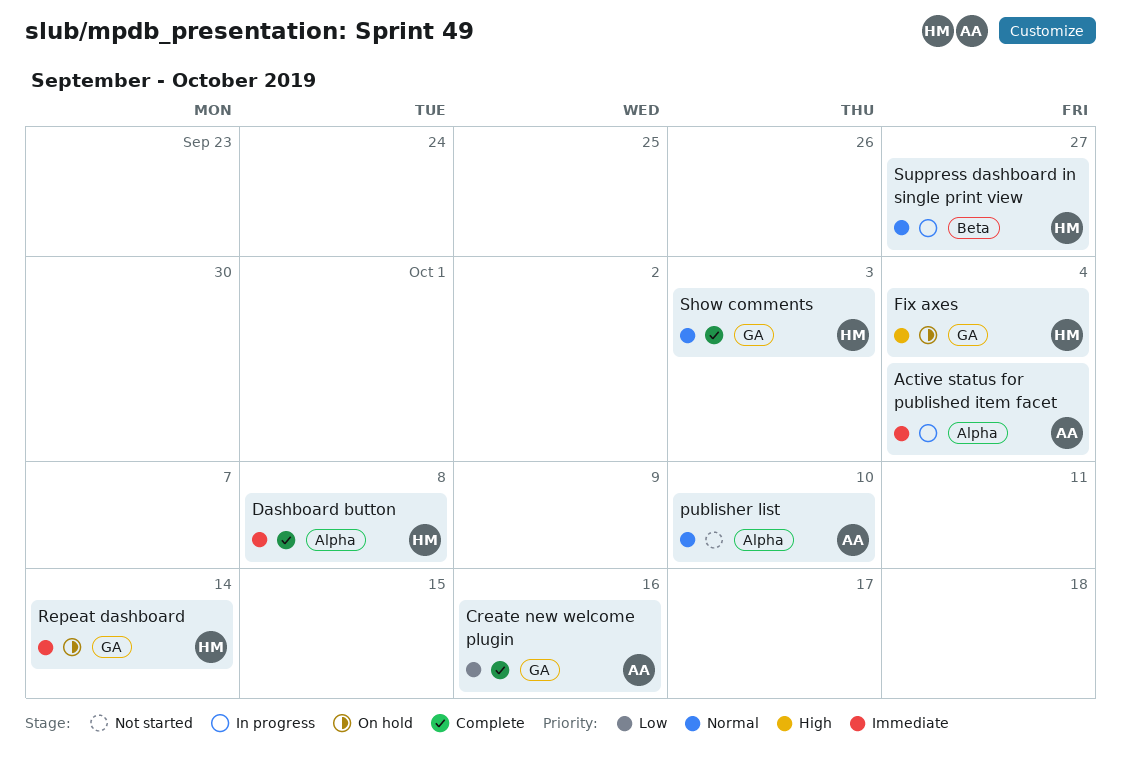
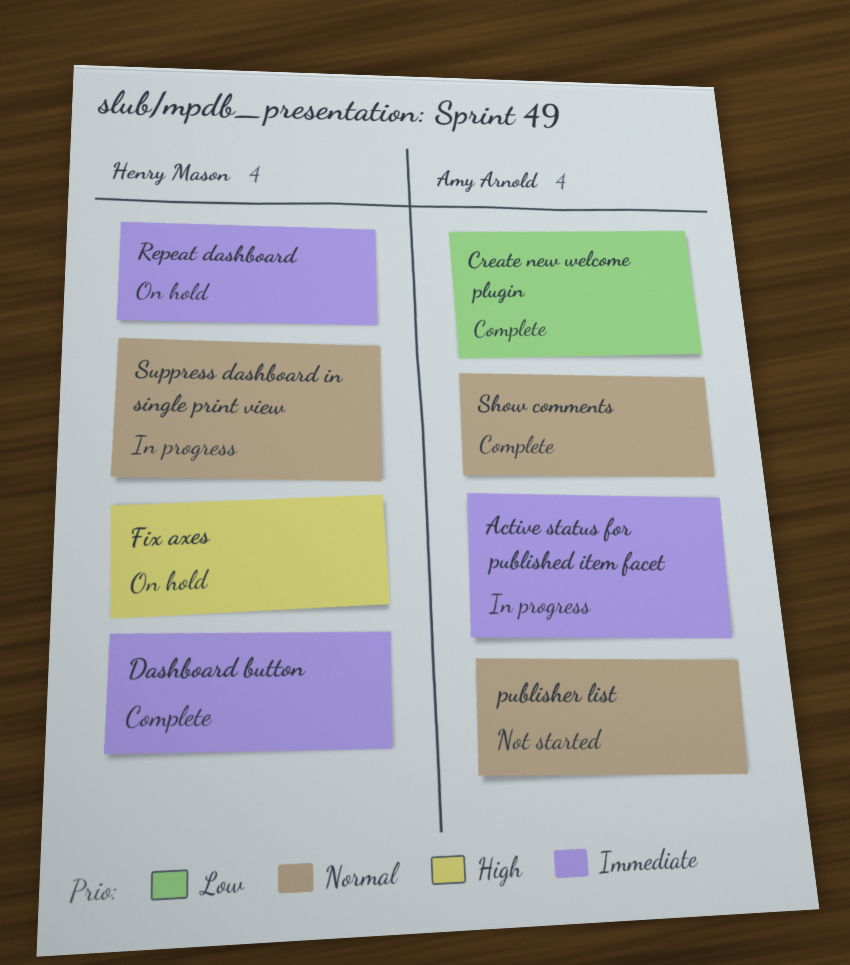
Show comments, owner: Henry Mason -> Amy Arnold

